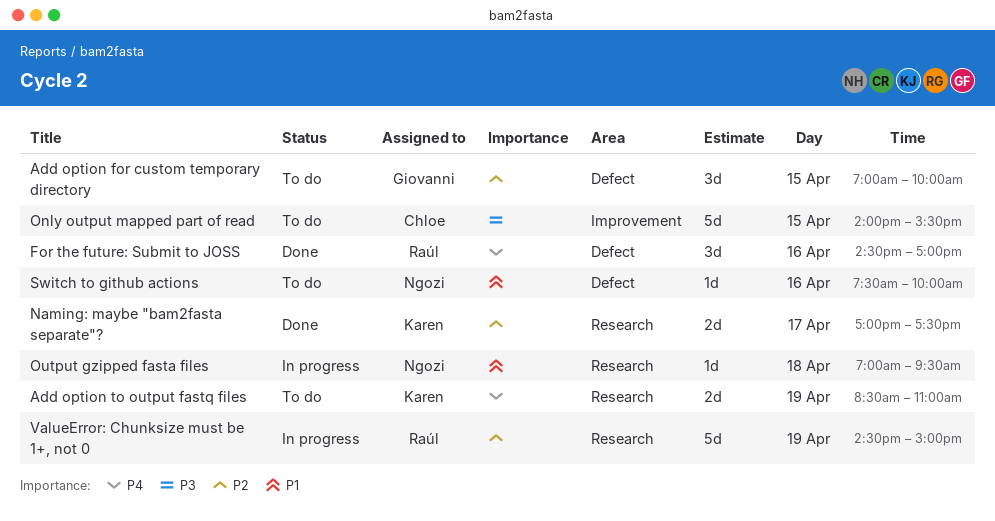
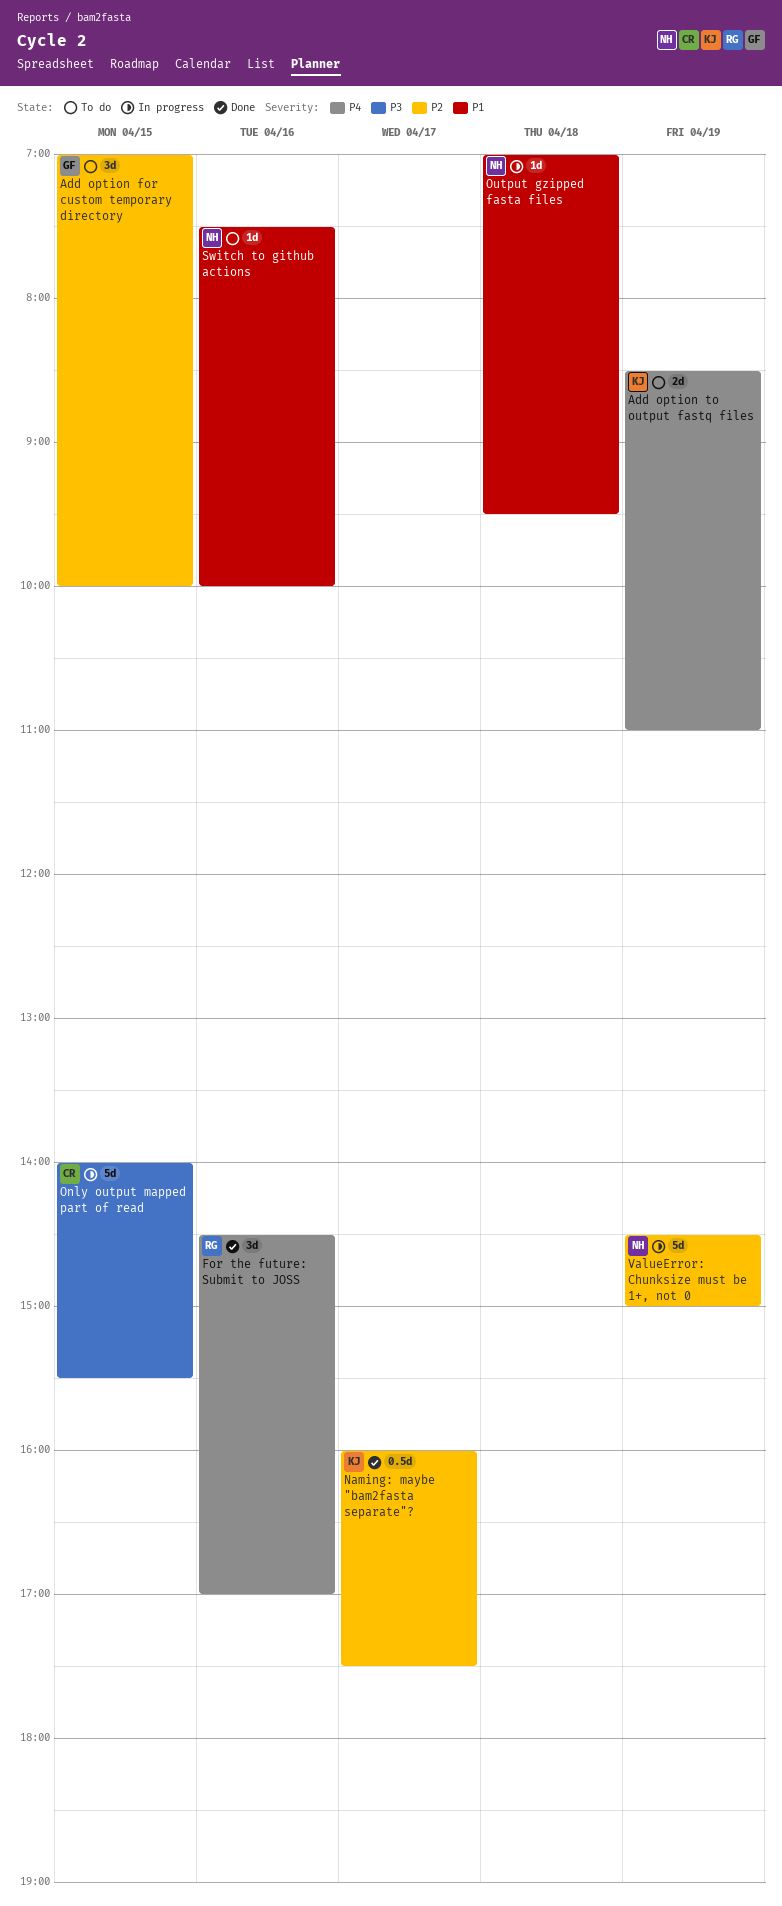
Naming: maybe "bam2fasta separate"?, estimate: 2d -> 0.5d
Naming: maybe "bam2fasta separate"?, begins: 17:00 -> 16:00
Only output mapped part of read, status: To do -> In progress
ValueError: Chunksize must be 1+, not 0, owner: Raúl -> Ngozi

